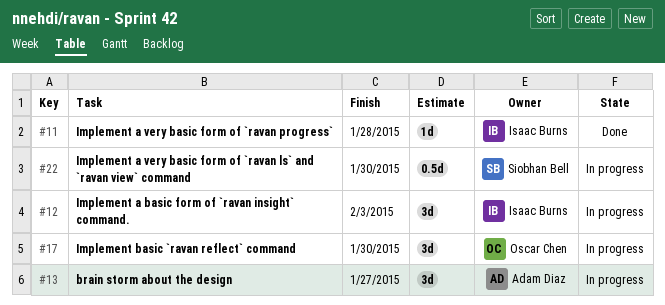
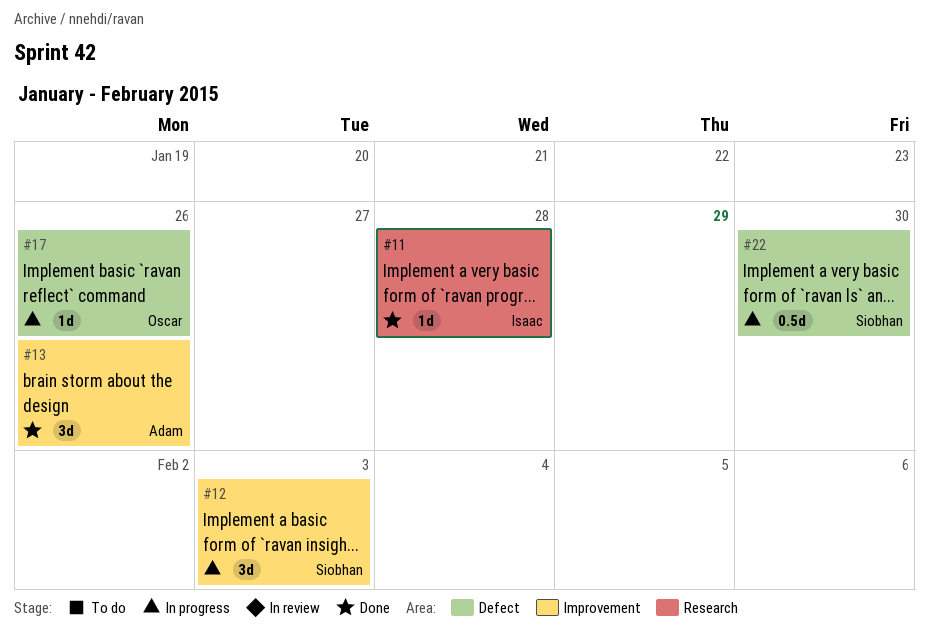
#12, owner: Isaac Burns -> Siobhan Bell
#13, status: In progress -> Done
#13, due: Jan 27 -> Jan 26
#17, estimate: 3d -> 1d
#17, due: Jan 30 -> Jan 26

